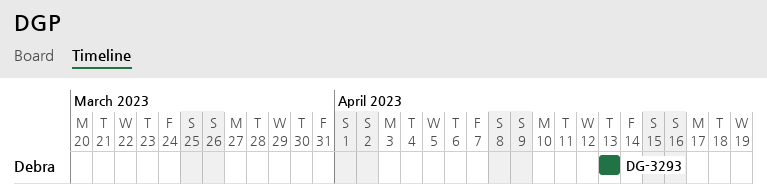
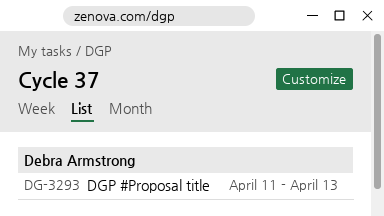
DG-3293, start: Apr 13 -> Apr 11

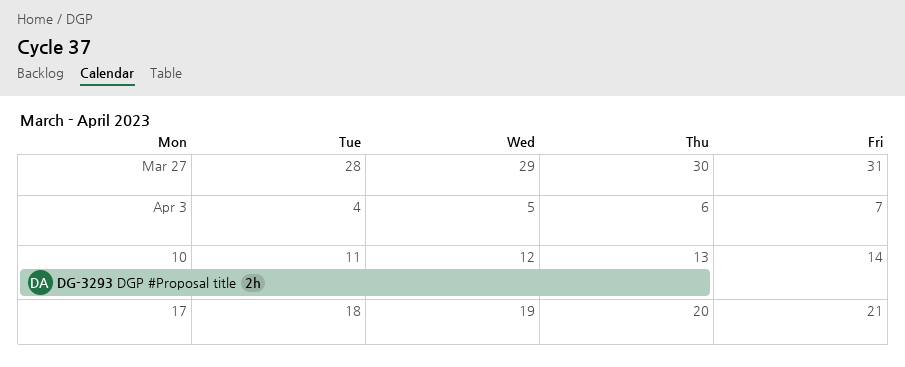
DG-3293, start: Apr 11 -> Apr 10

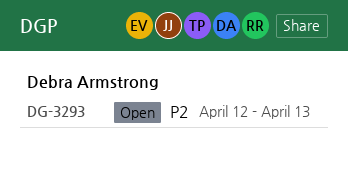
DG-3293, start: Apr 10 -> Apr 12

